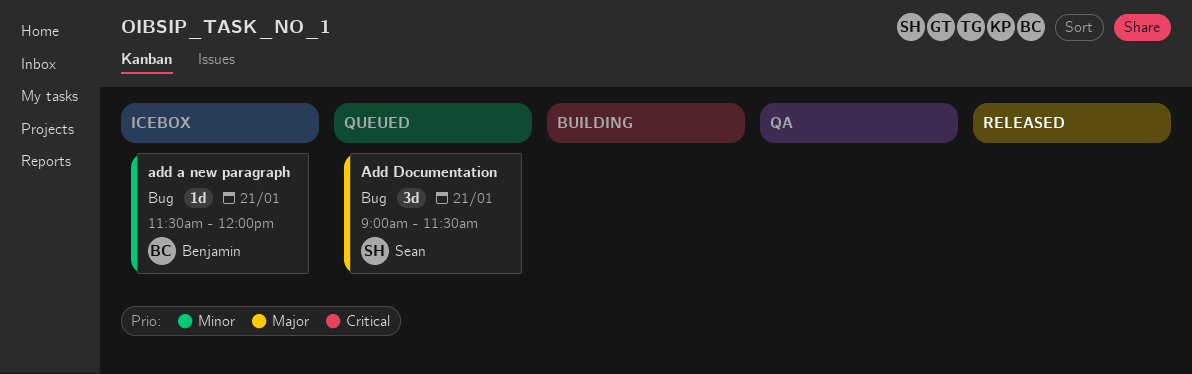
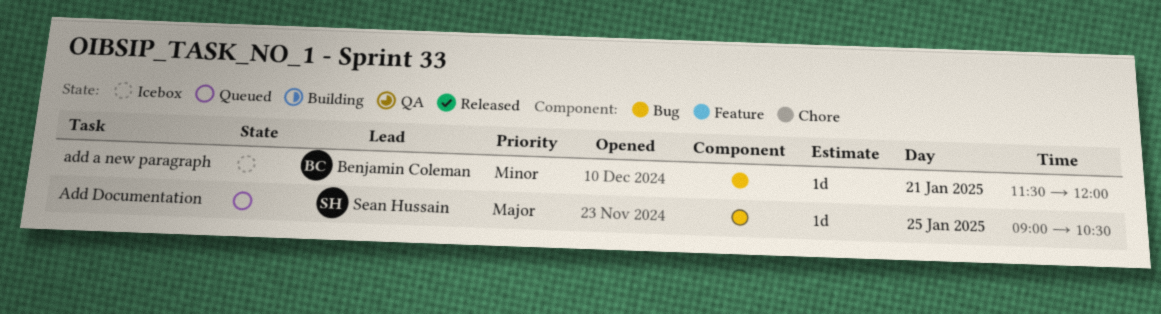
Add Documentation, estimate: 3d -> 1d
Add Documentation, day: Jan 21 -> Jan 25
Add Documentation, ends: 11:30 -> 10:30

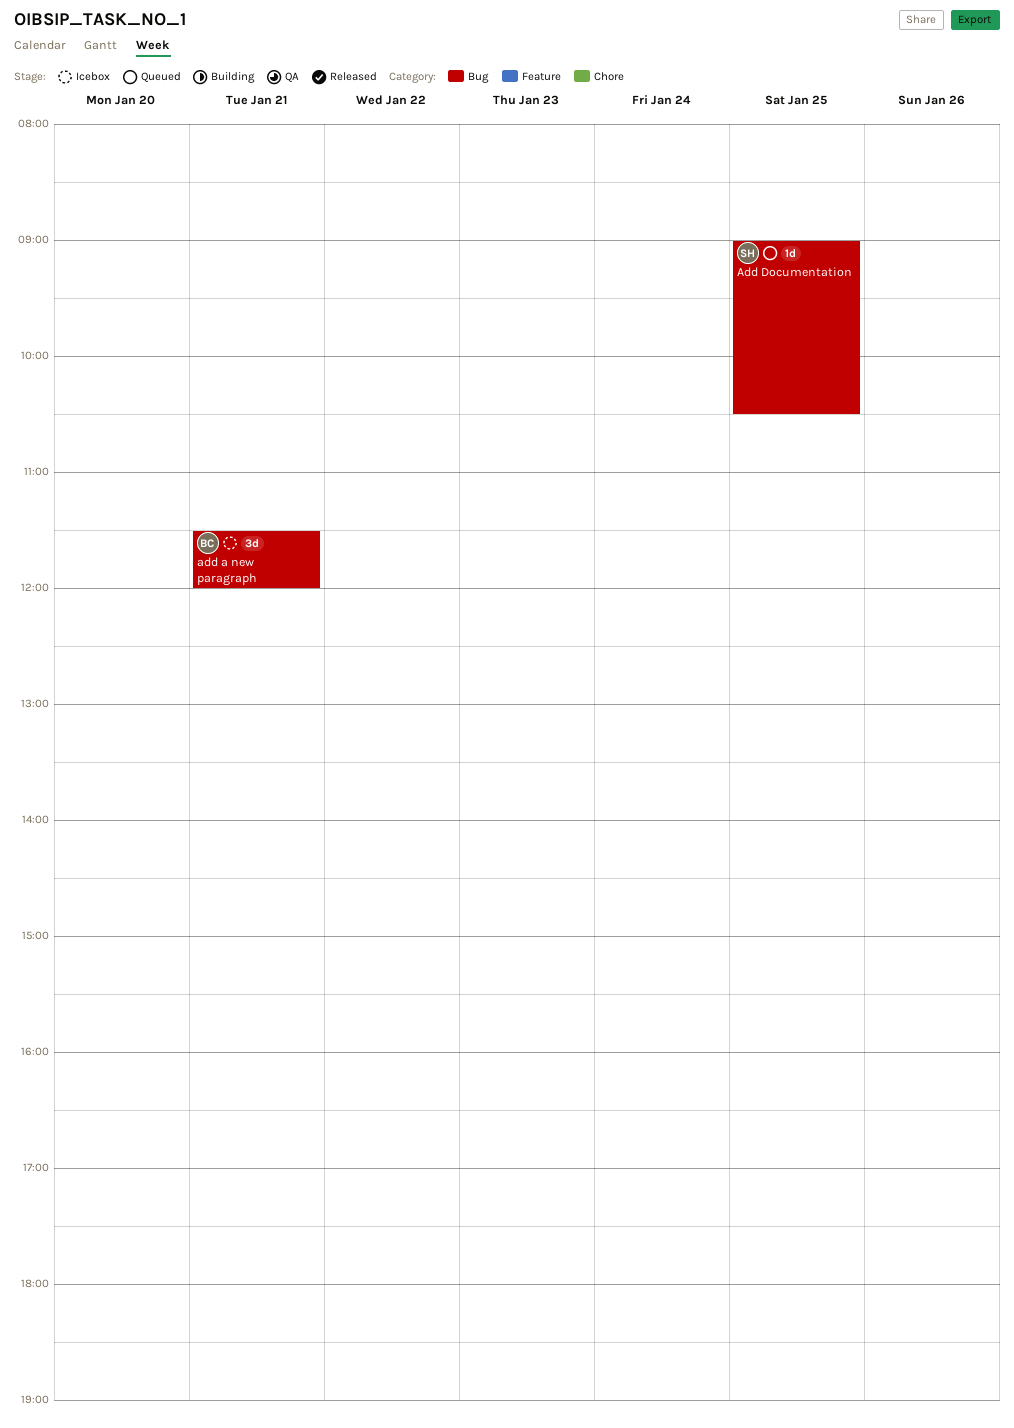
add a new paragraph, estimate: 1d -> 3d

